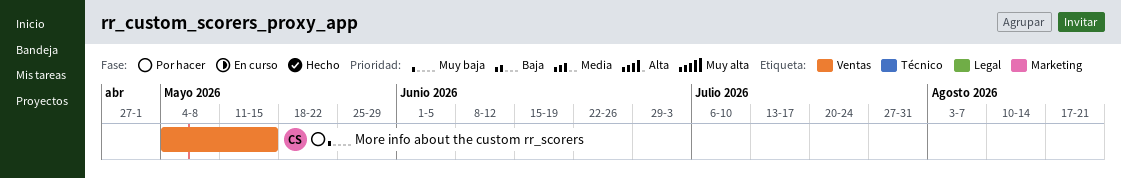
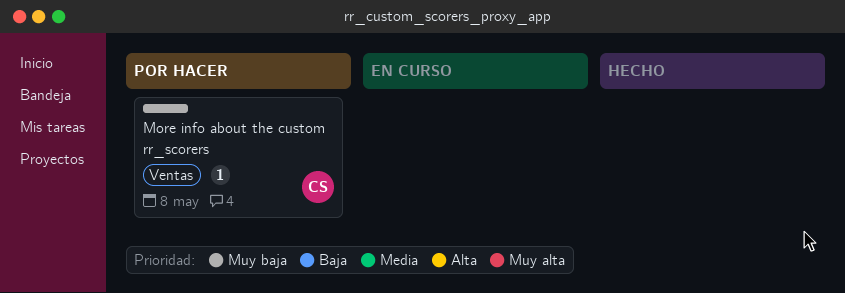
More info about the custom rr_scorers, due: May 15 -> May 8

